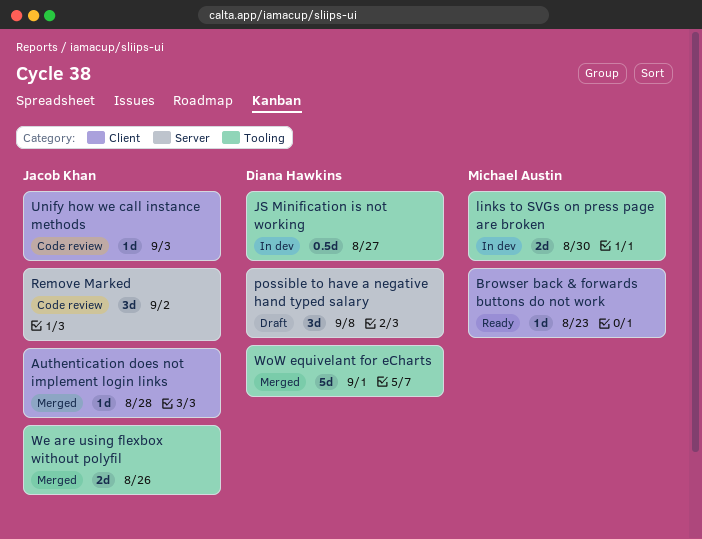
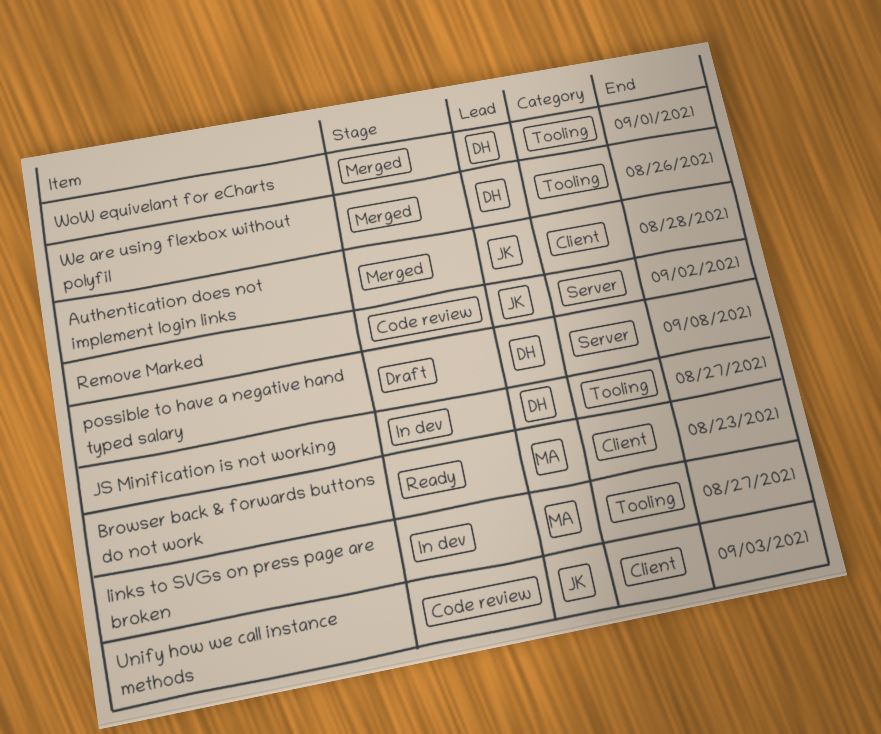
links to SVGs on press page are broken, due: Aug 30 -> Aug 27
We are using flexbox without polyfil, owner: Jacob Khan -> Diana Hawkins

